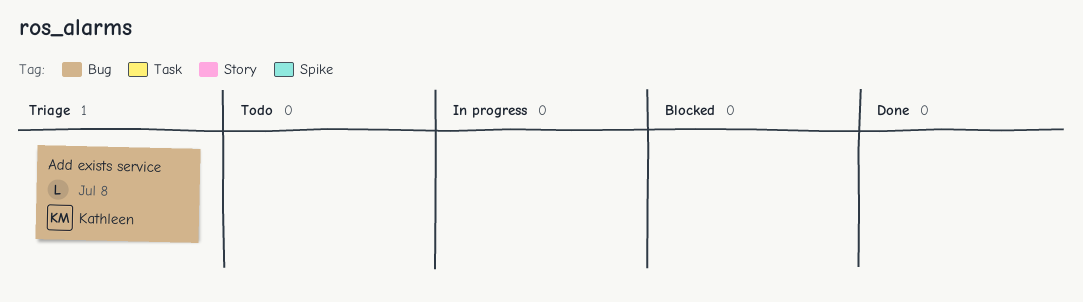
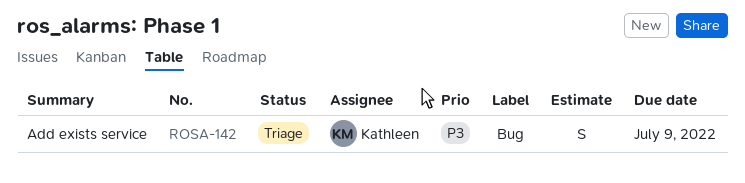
Add exists service, estimate: L -> S
Add exists service, due: Jul 8 -> Jul 9

